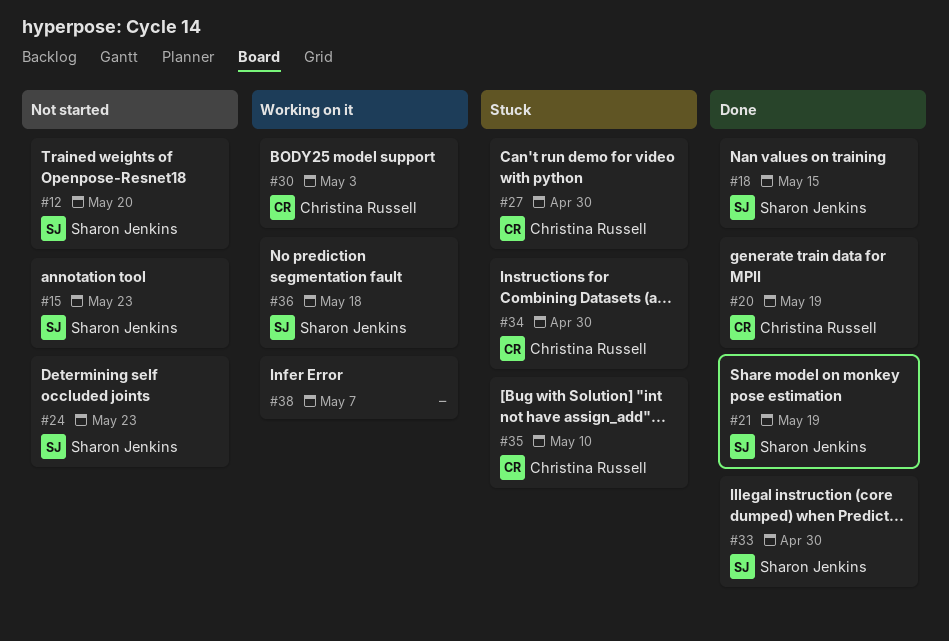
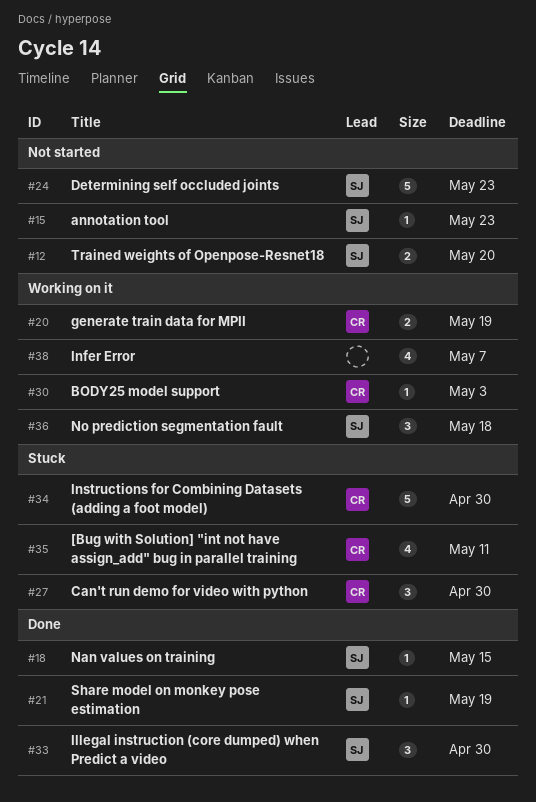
#20, status: Done -> Working on it
#35, due: May 10 -> May 11

